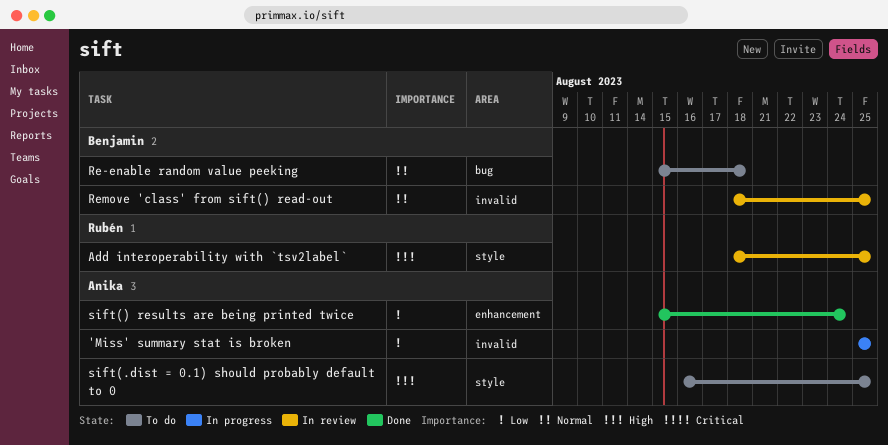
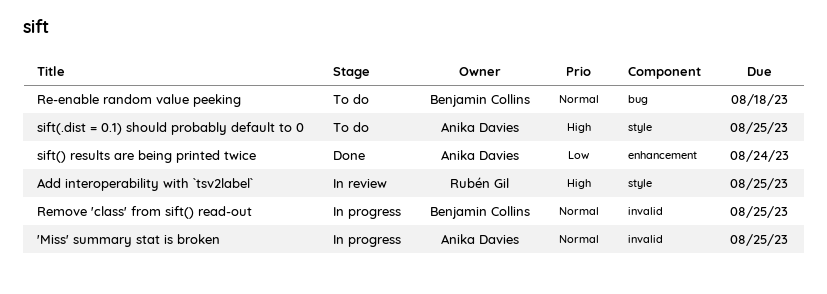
'Miss' summary stat is broken, priority: Low -> Normal
Remove 'class' from sift() read-out, status: In review -> In progress

